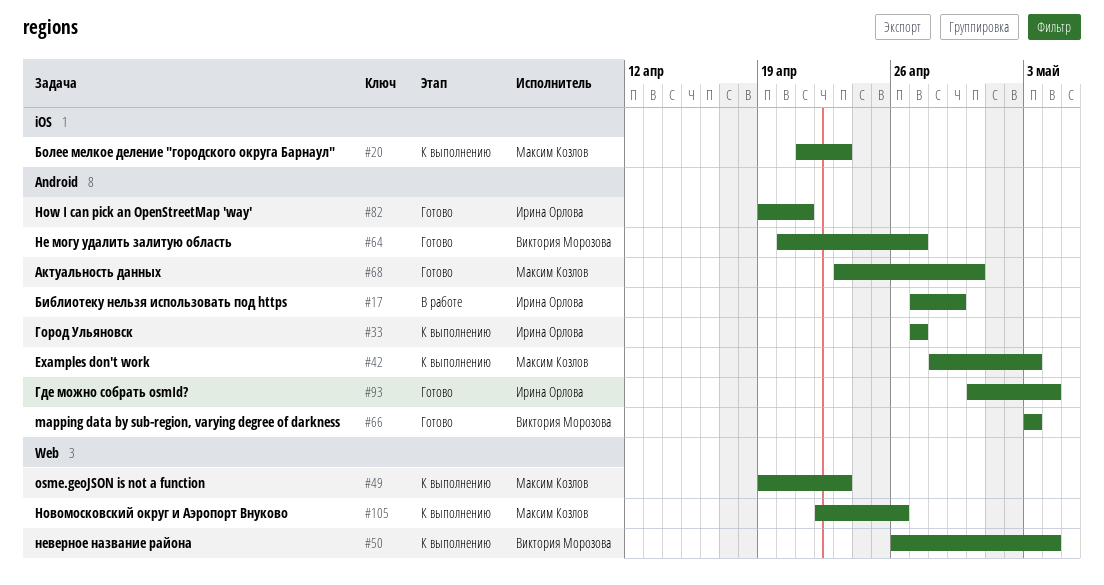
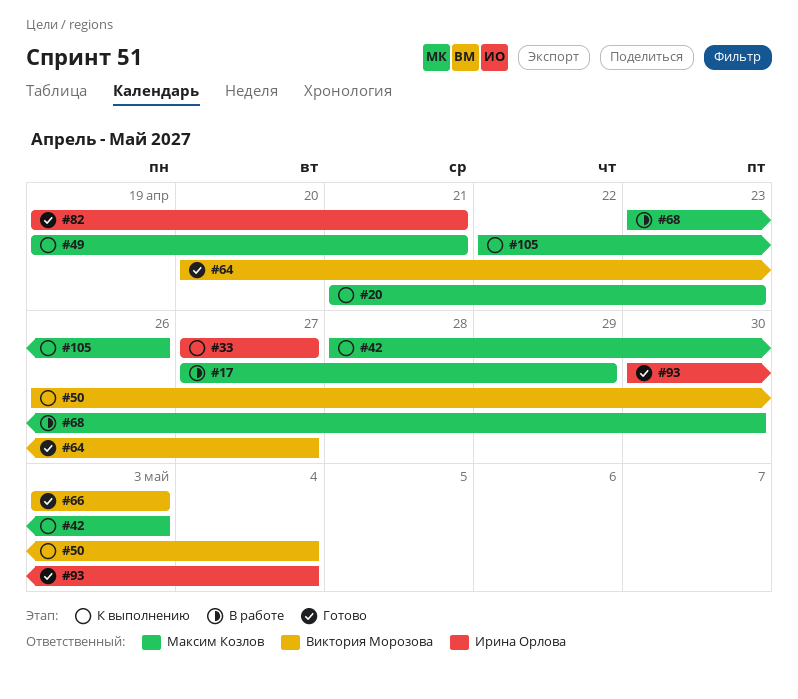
#17, owner: Ирина Орлова -> Максим Козлов
#49, due: Apr 23 -> Apr 21
#68, status: Готово -> В работе

